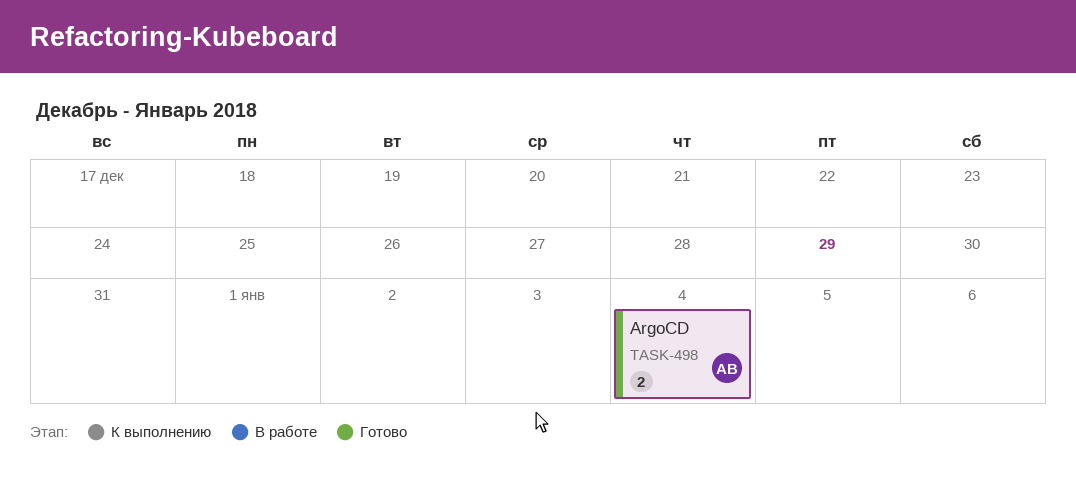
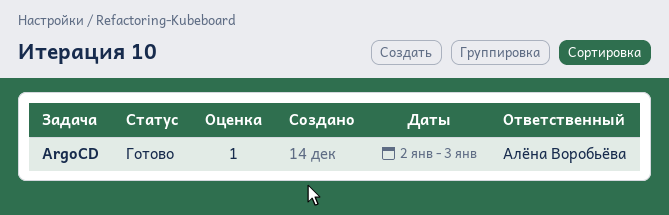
ArgoCD, estimate: 2 -> 1
ArgoCD, due: Jan 4 -> Jan 3

